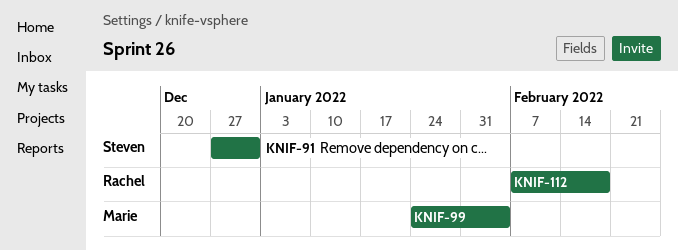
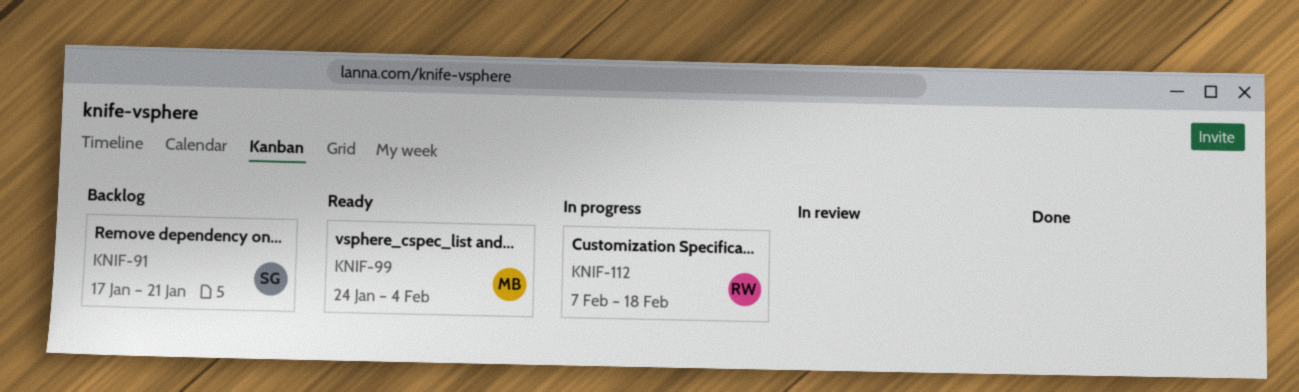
KNIF-91, start: Dec 27 -> Jan 17
KNIF-91, due: Dec 31 -> Jan 21

